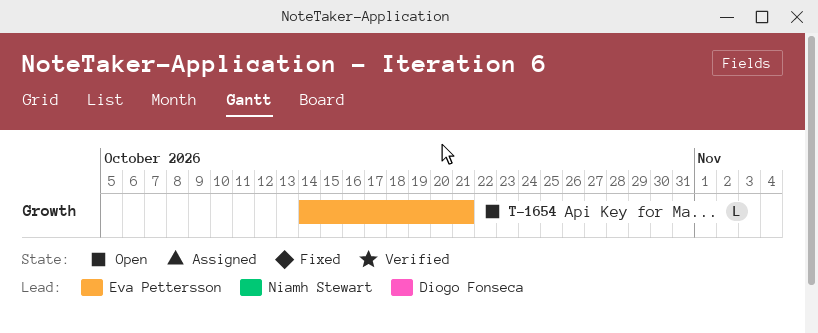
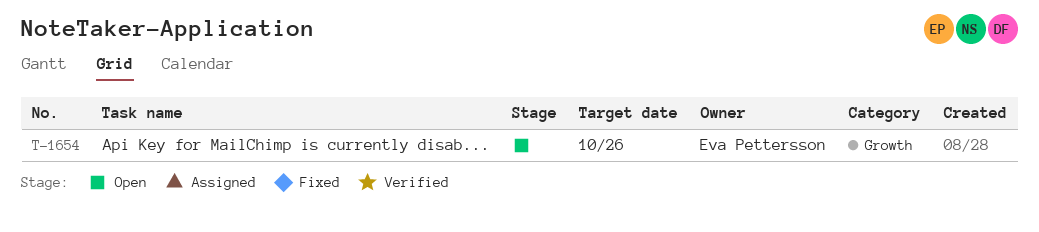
T-1654, due: Oct 21 -> Oct 26

